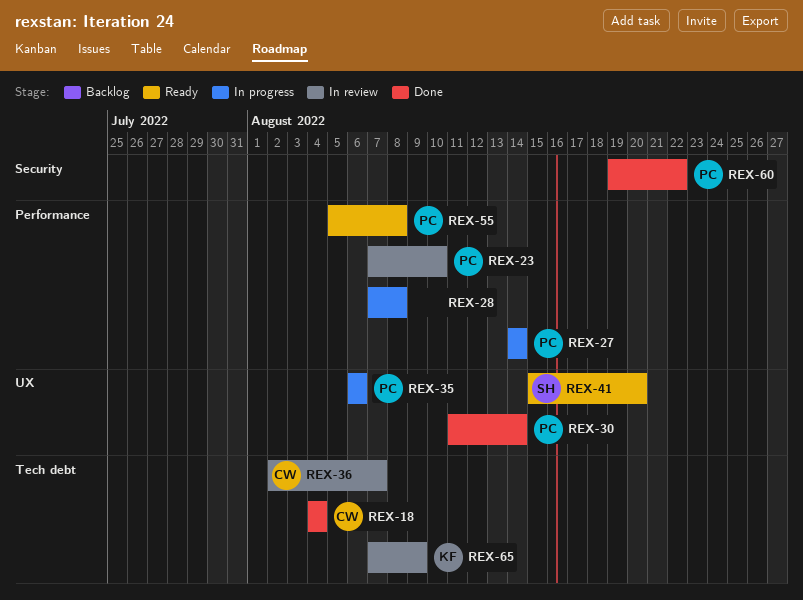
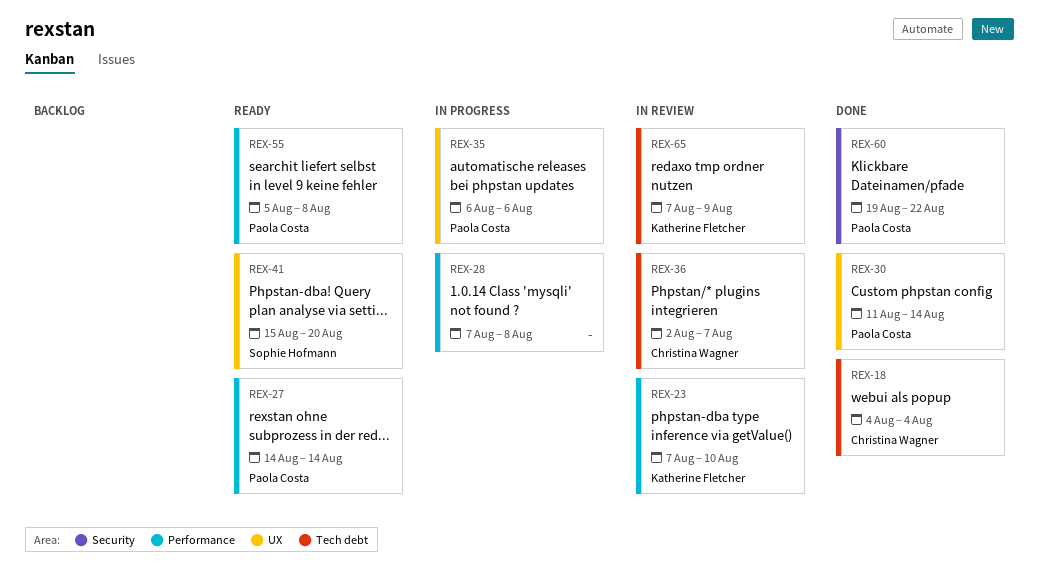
REX-23, owner: Paola Costa -> Katherine Fletcher
REX-27, status: In progress -> Ready

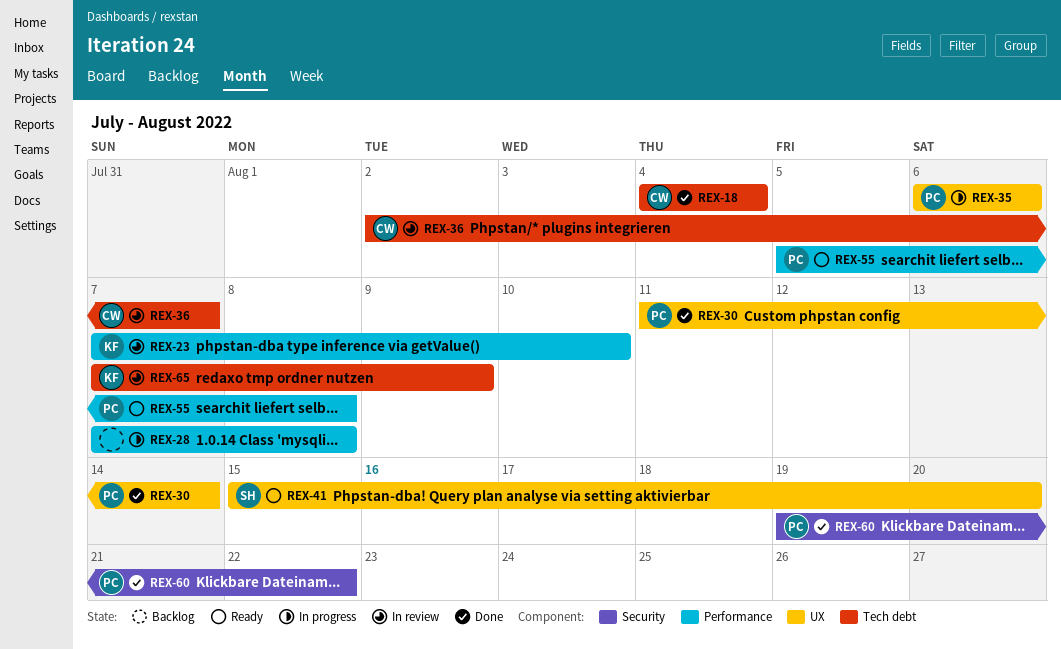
REX-27: present -> none

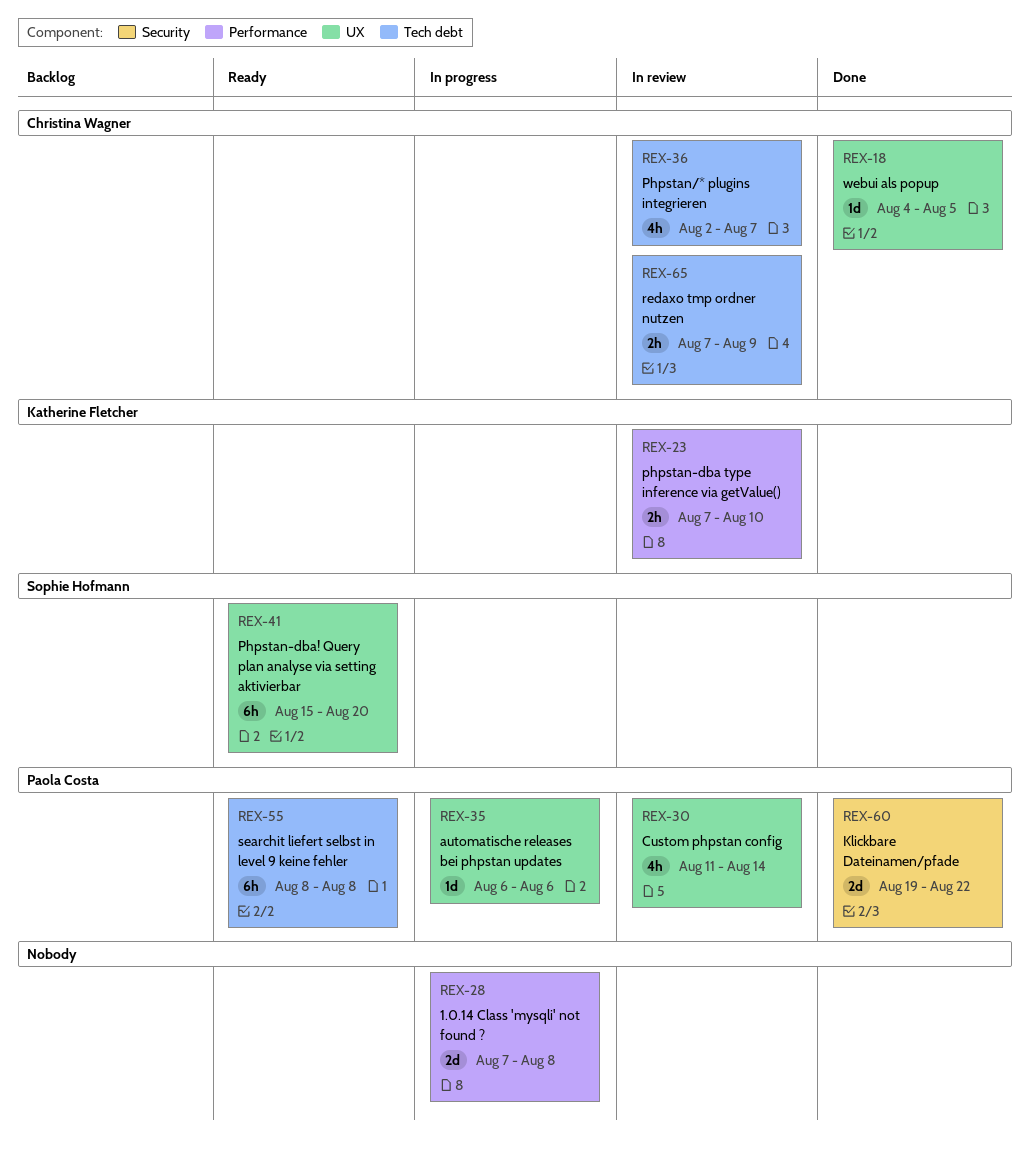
REX-18, label: Tech debt -> UX
REX-18, due: Aug 4 -> Aug 5
REX-30, status: Done -> In review
REX-55, label: Performance -> Tech debt
REX-55, start: Aug 5 -> Aug 8
REX-65, owner: Katherine Fletcher -> Christina Wagner

